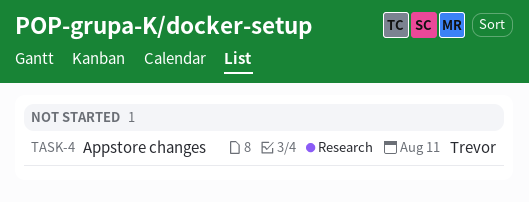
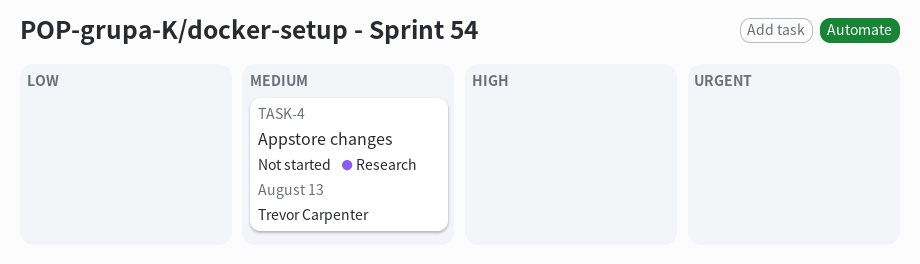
TASK-4, due: Aug 11 -> Aug 13

